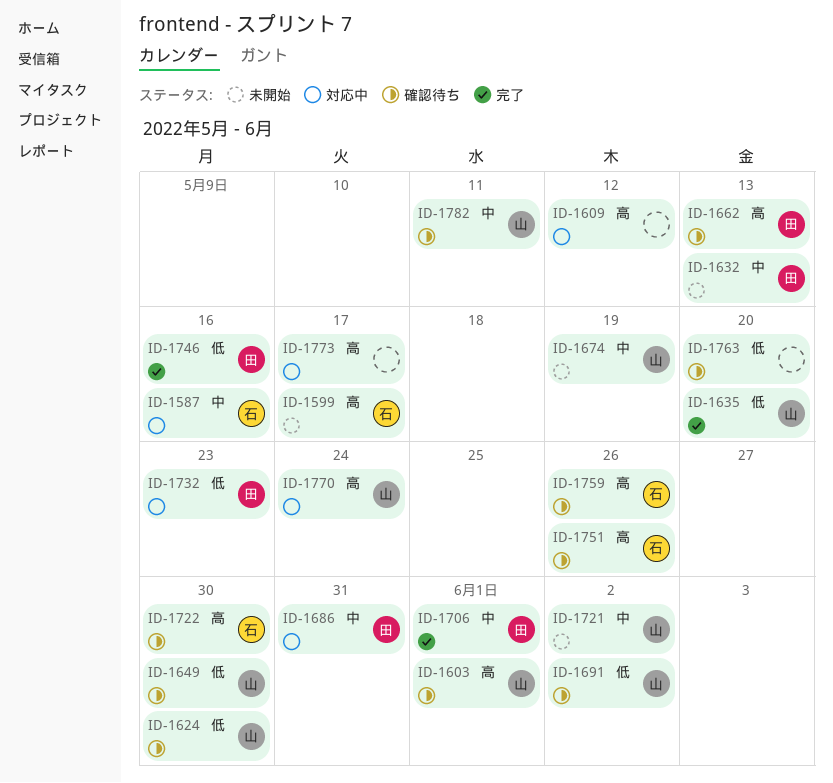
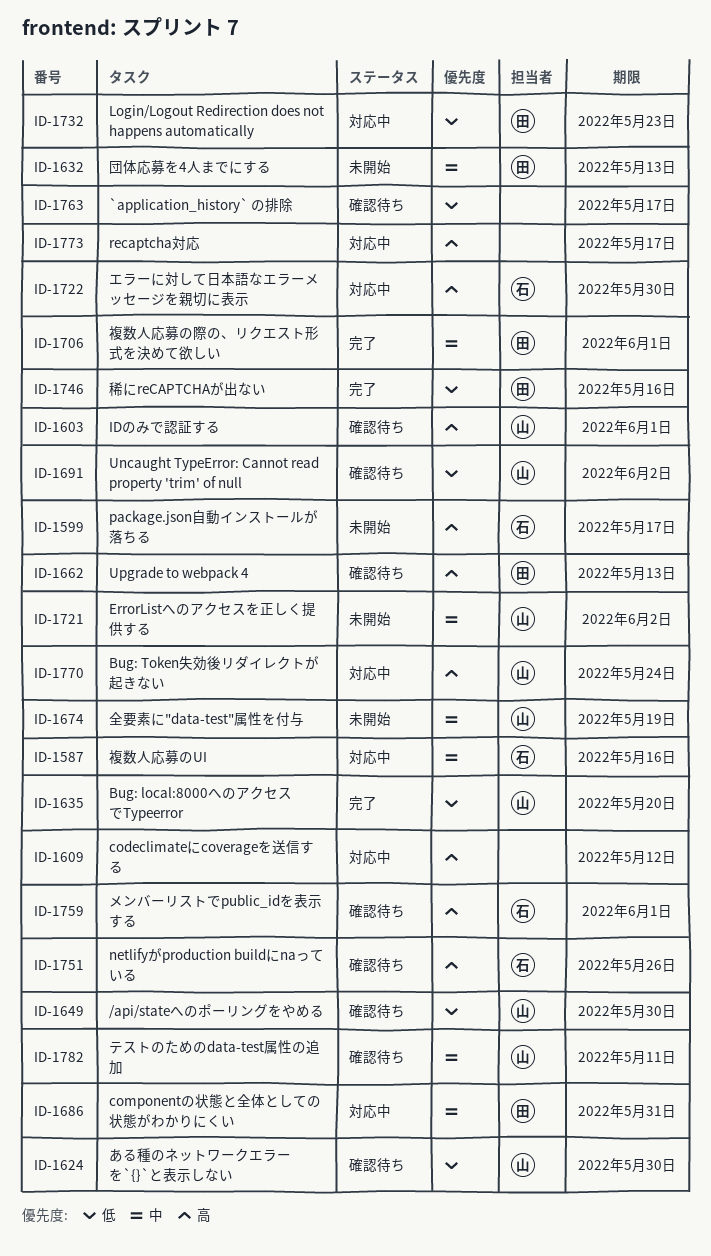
ID-1722, status: 確認待ち -> 対応中
ID-1759, due: May 26 -> Jun 1
ID-1763, due: May 20 -> May 17

